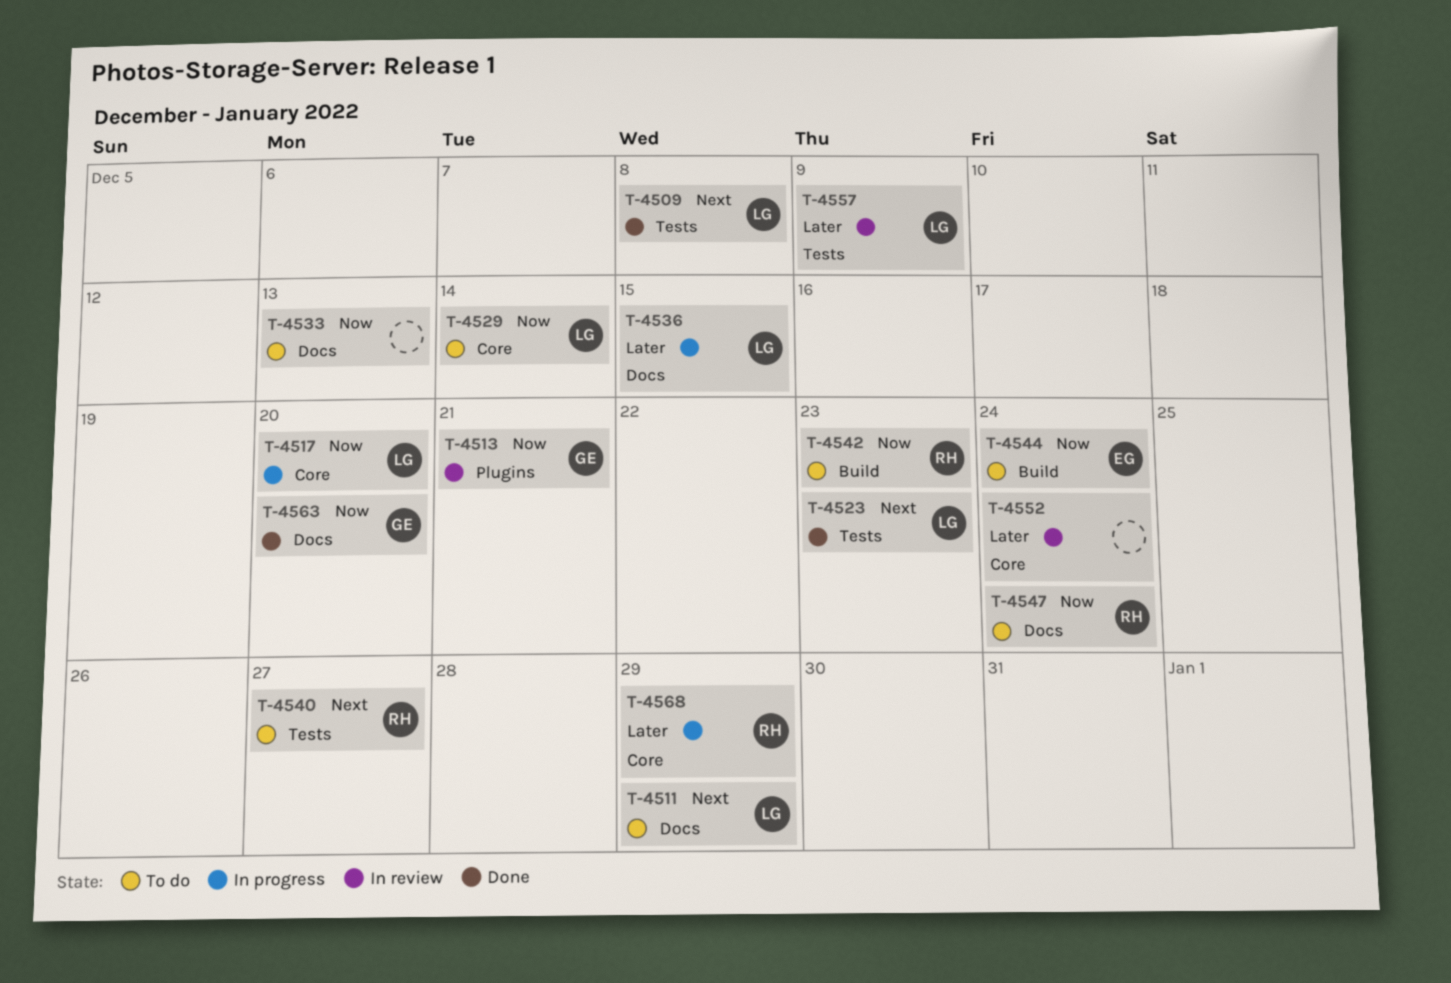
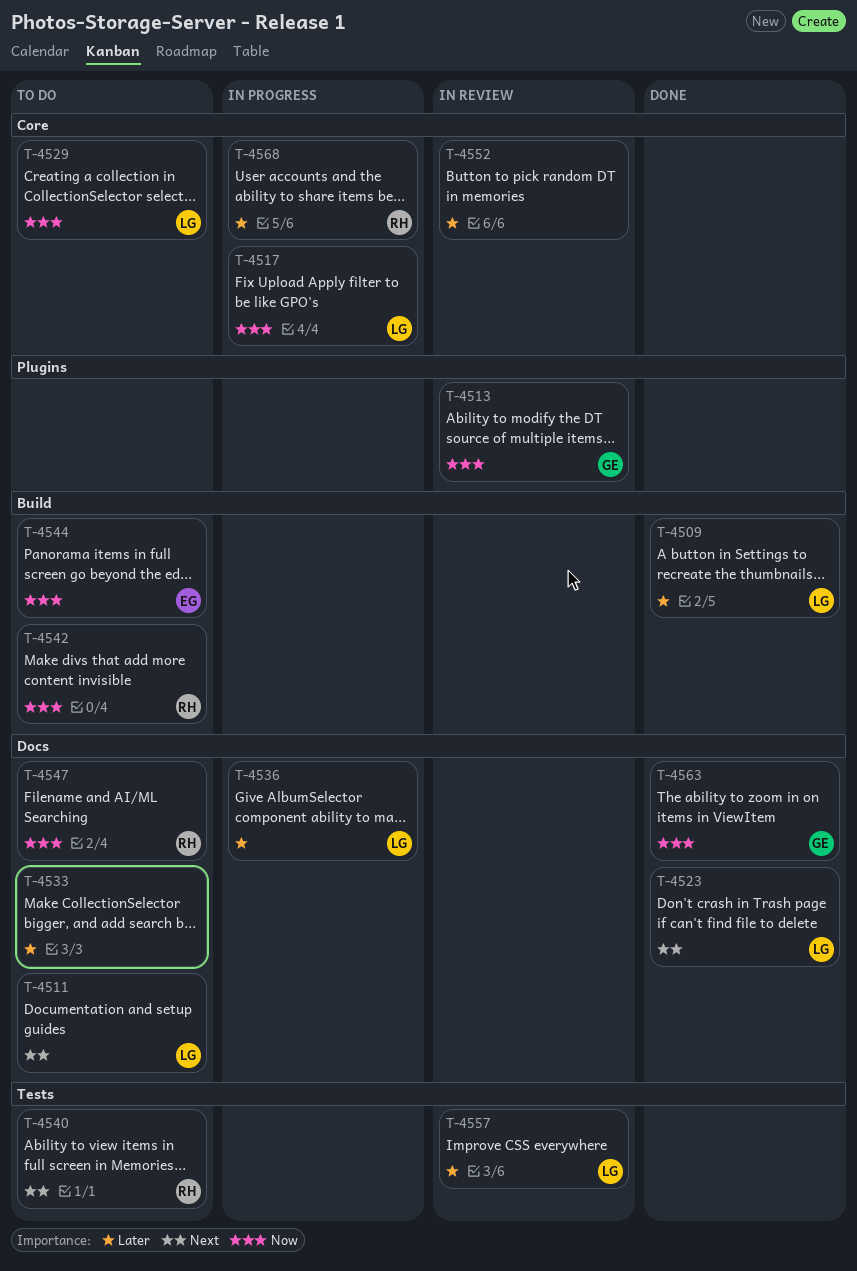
T-4509, priority: Next -> Later
T-4509, label: Tests -> Build
T-4523, label: Tests -> Docs
T-4533, priority: Now -> Later

